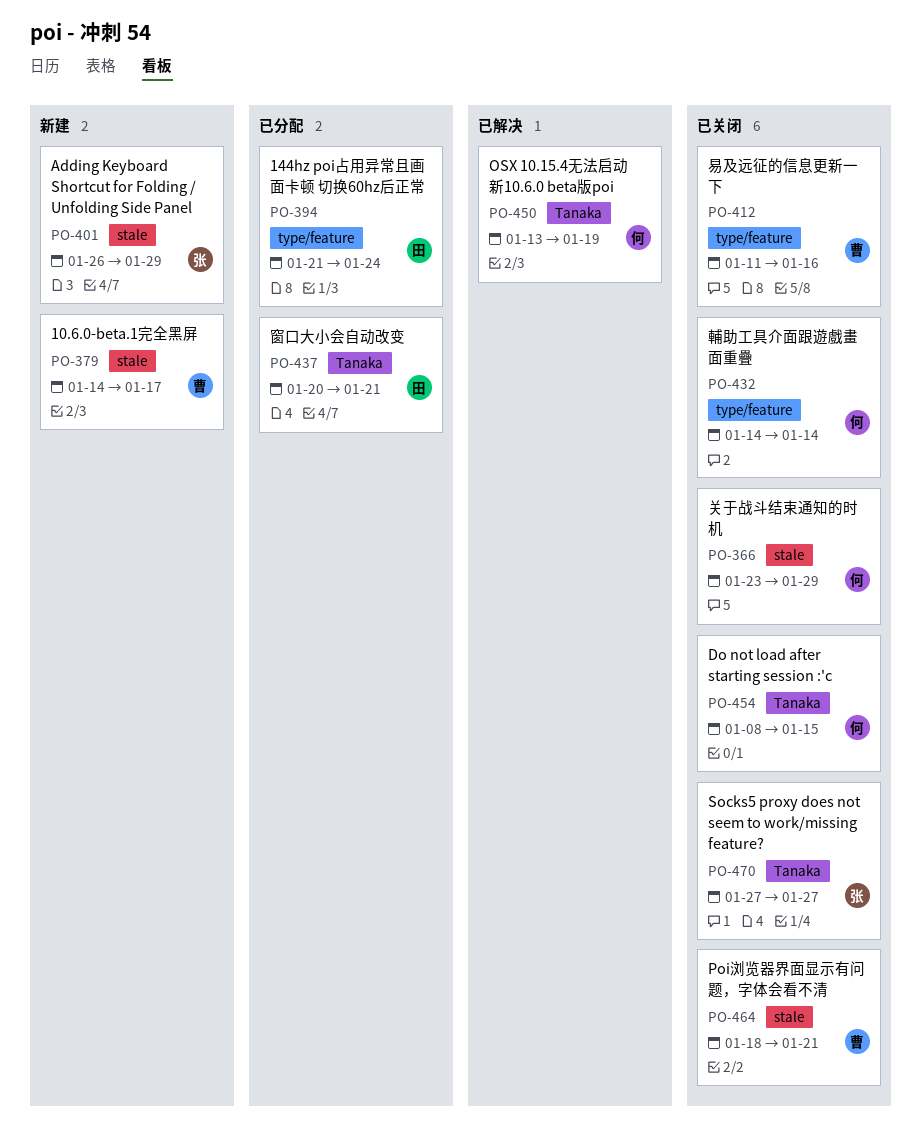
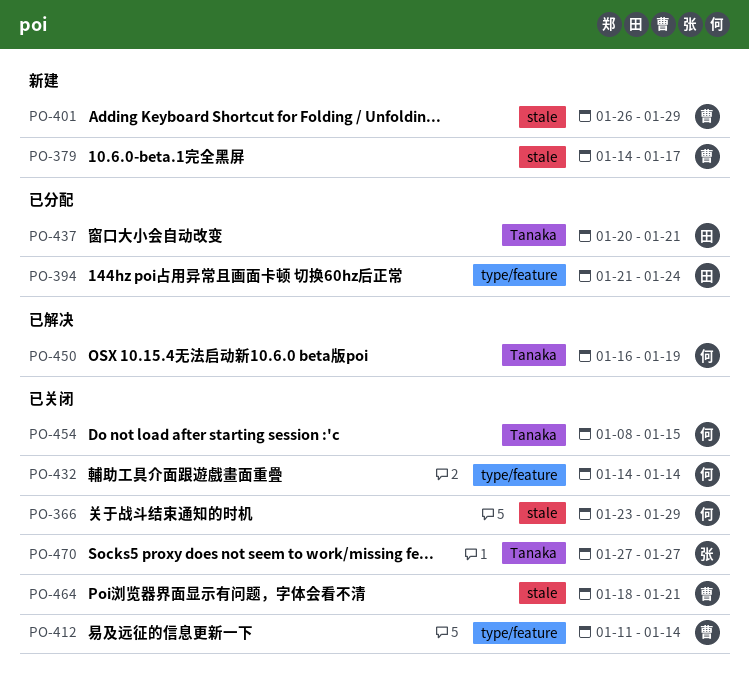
PO-401, owner: 张 -> 曹
PO-412, due: Jan 16 -> Jan 14
PO-450, start: Jan 13 -> Jan 16

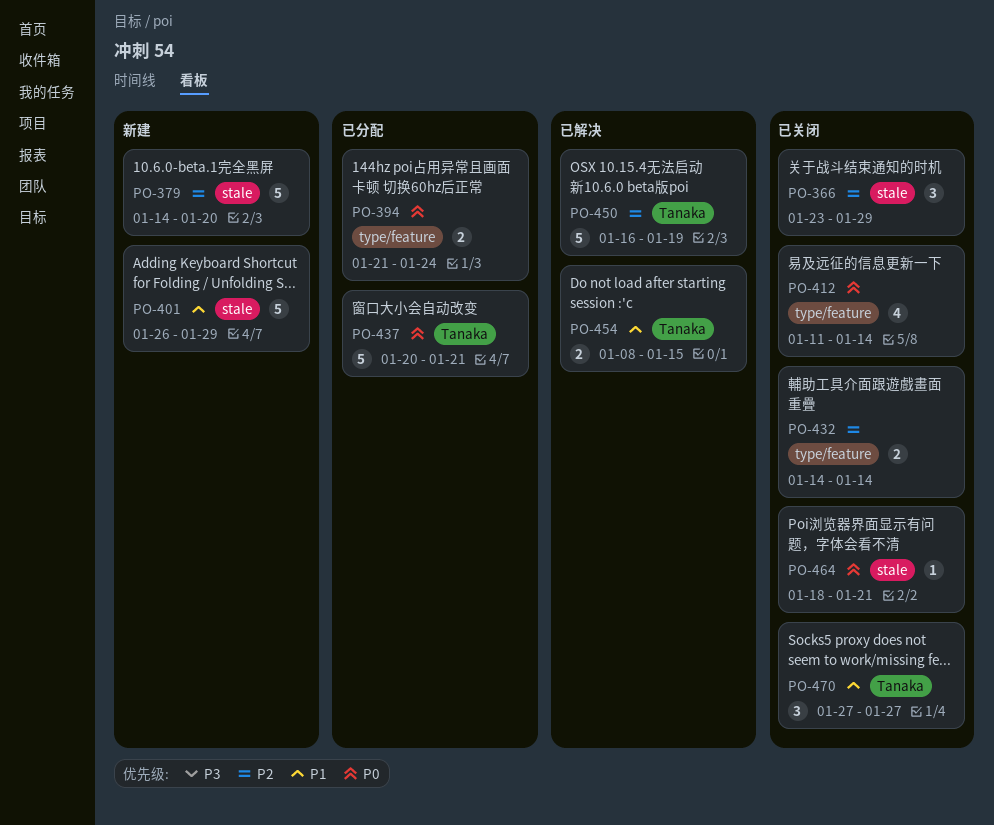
PO-379, due: Jan 17 -> Jan 20
PO-454, status: 已关闭 -> 已解决

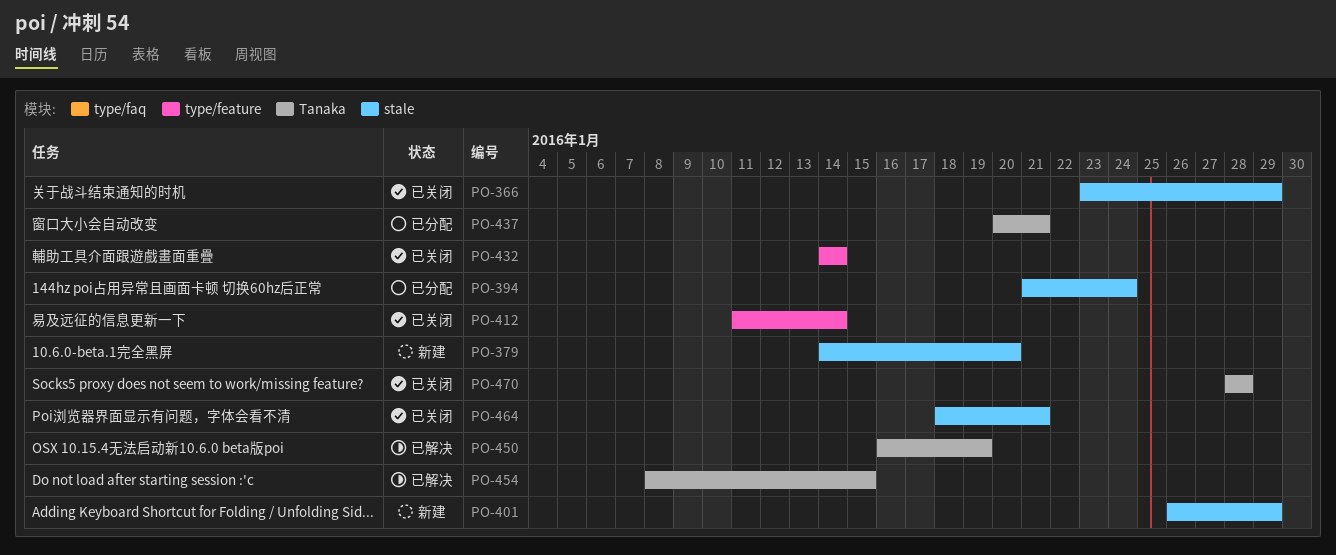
PO-394, label: type/feature -> stale
PO-470, start: Jan 27 -> Jan 28
PO-470, due: Jan 27 -> Jan 28

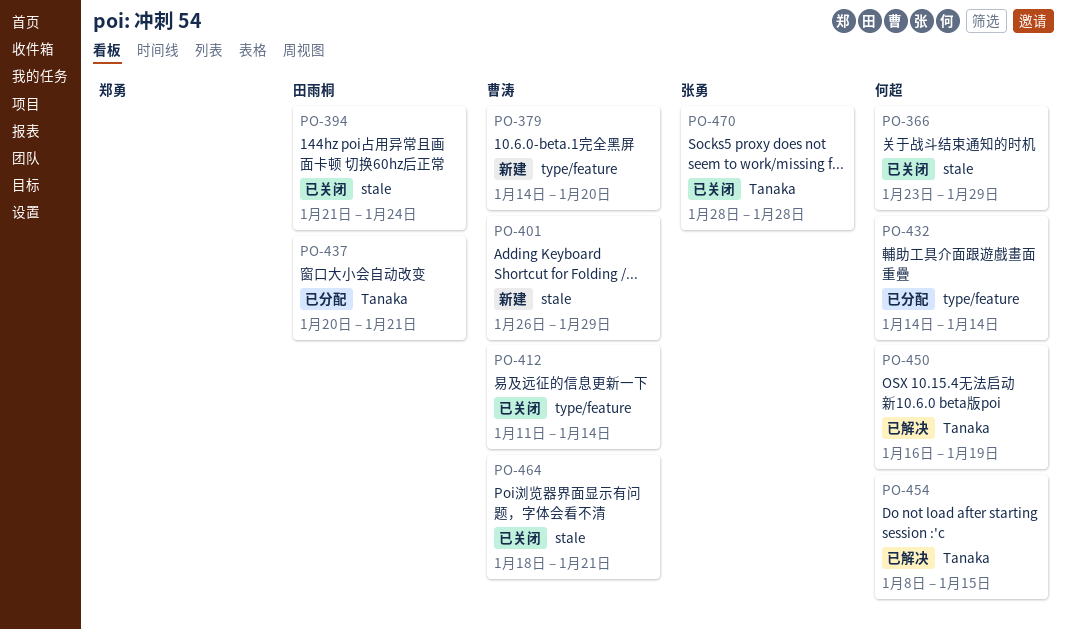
PO-379, label: stale -> type/feature
PO-394, status: 已分配 -> 已关闭
PO-432, status: 已关闭 -> 已分配

